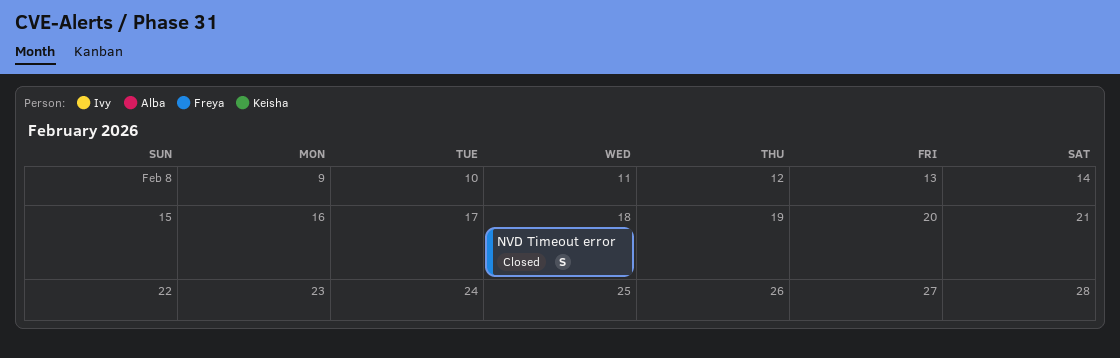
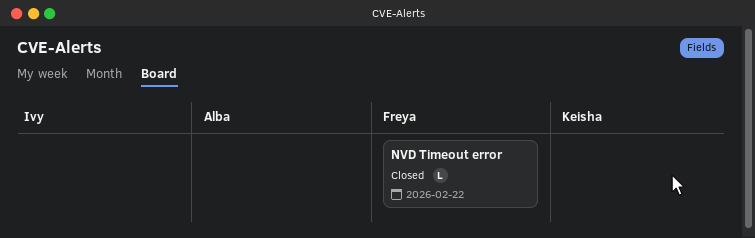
NVD Timeout error, estimate: S -> L
NVD Timeout error, due: Feb 18 -> Feb 22

